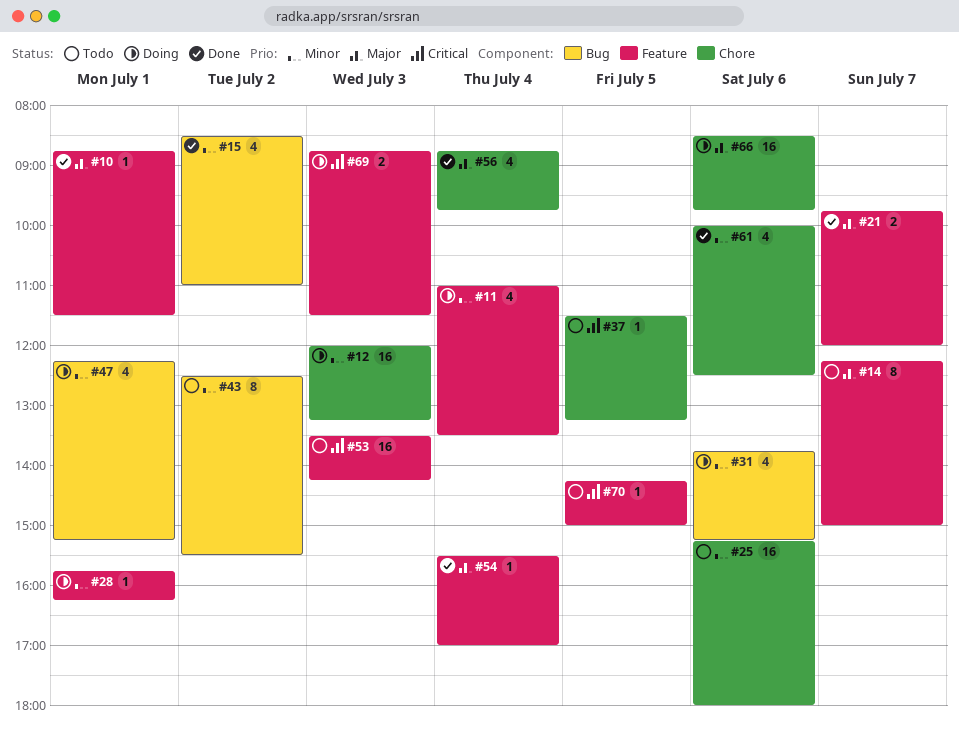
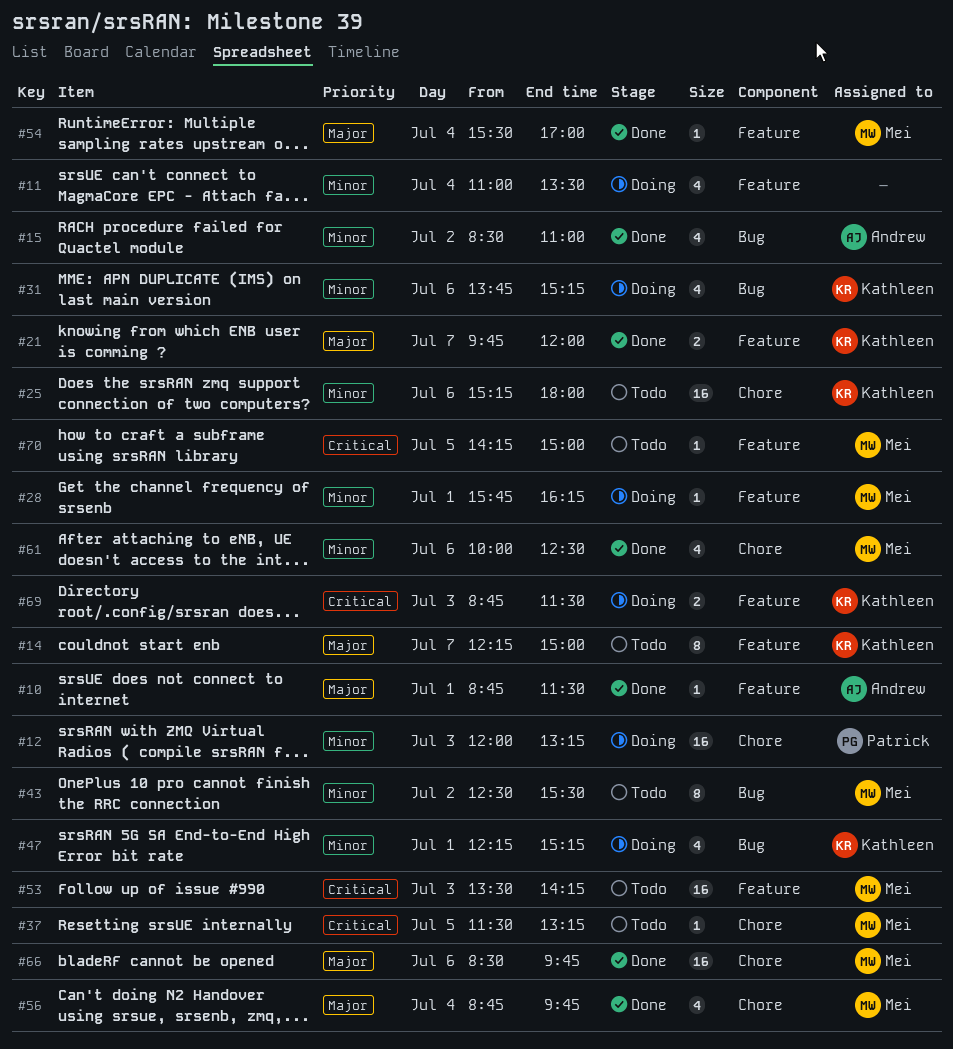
#66, status: Doing -> Done

